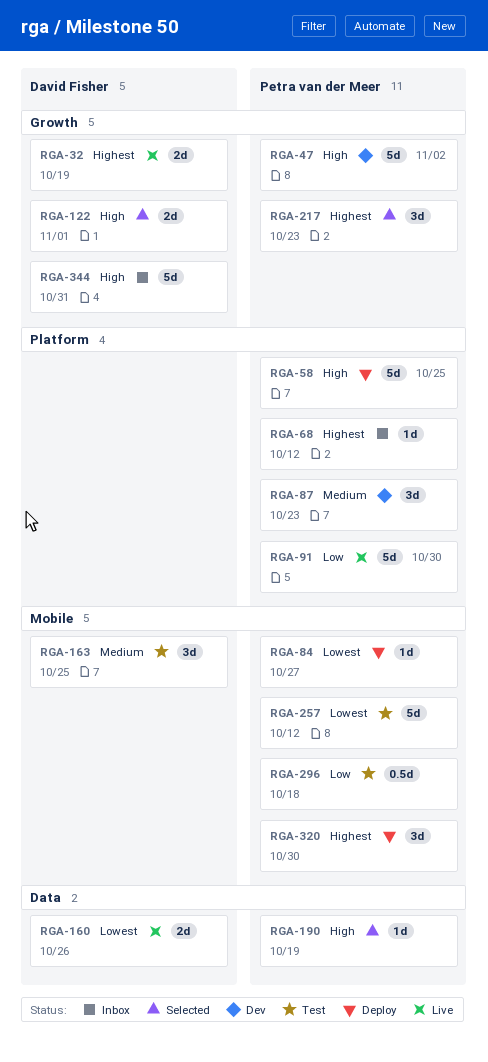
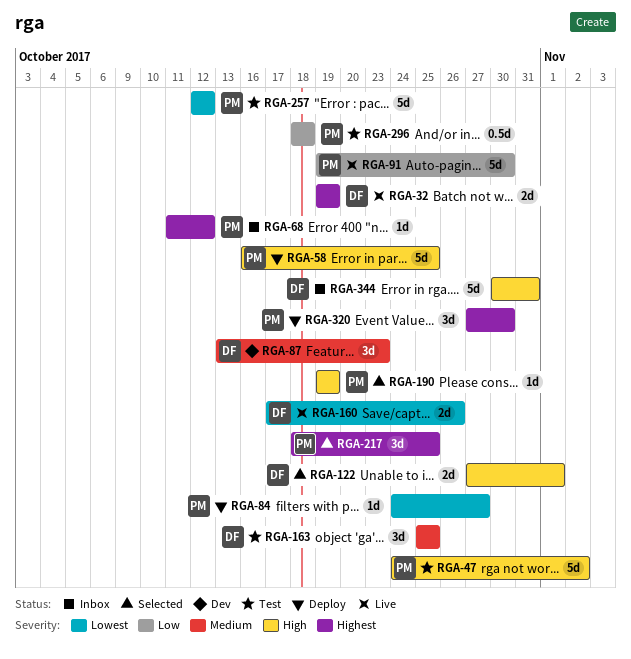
RGA-47, status: Dev -> Test
RGA-87, owner: Petra van der Meer -> David Fisher
RGA-217, due: Oct 23 -> Oct 25

